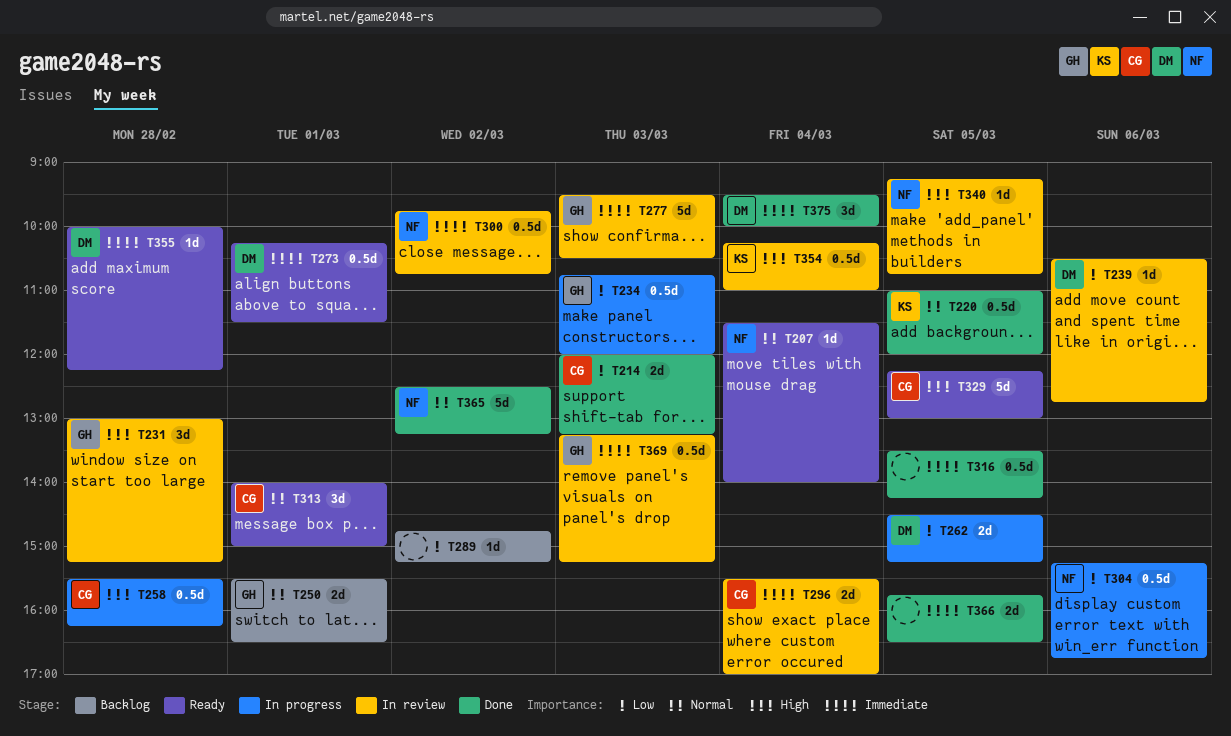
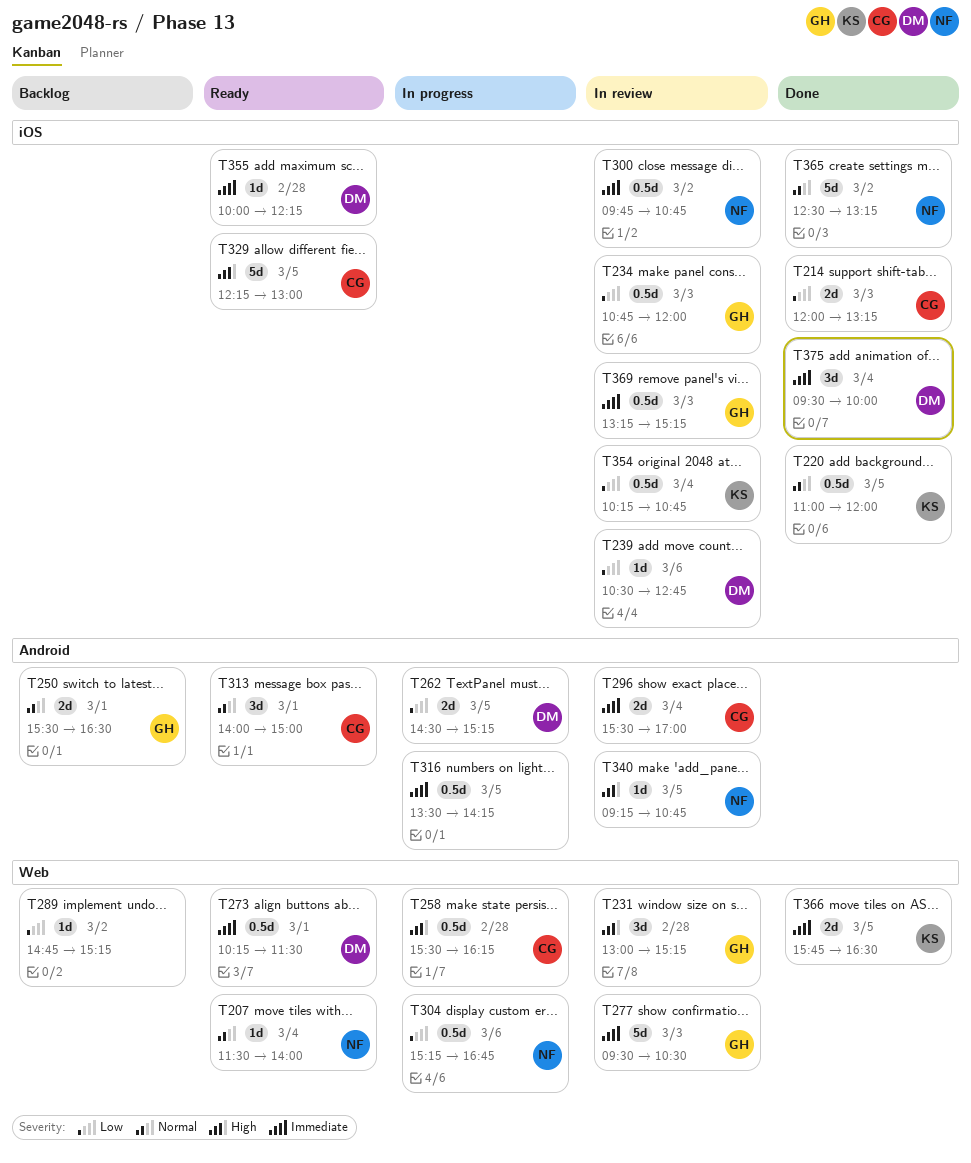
T234, status: In progress -> In review
T316, status: Done -> In progress
T354, priority: High -> Low
T354, ends: 11:00 -> 10:45
T366, owner: none -> KS

